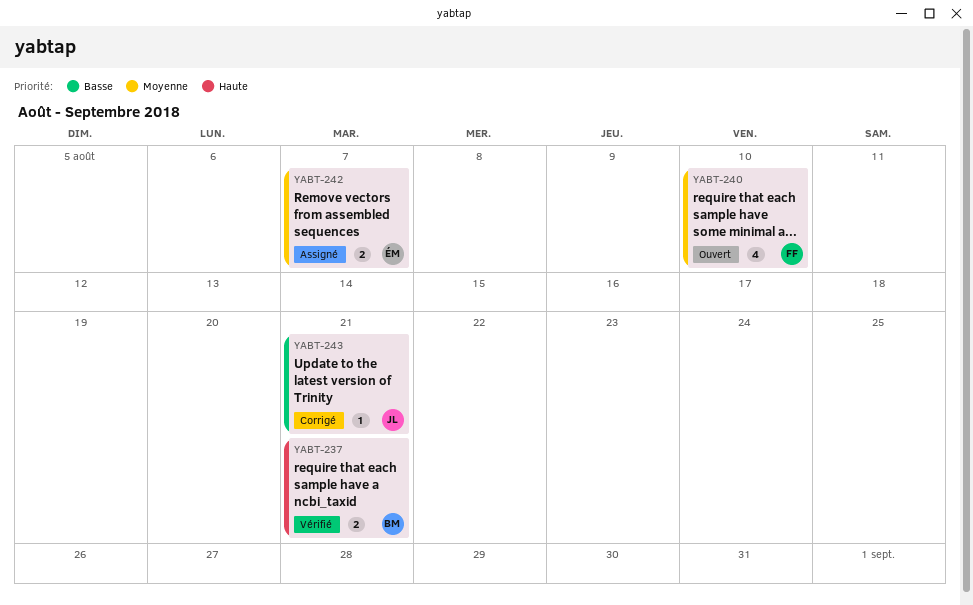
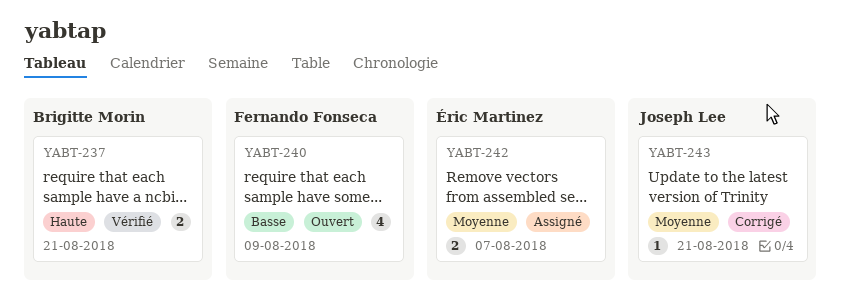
YABT-240, priority: Moyenne -> Basse
YABT-240, due: Aug 10 -> Aug 9
YABT-243, priority: Basse -> Moyenne

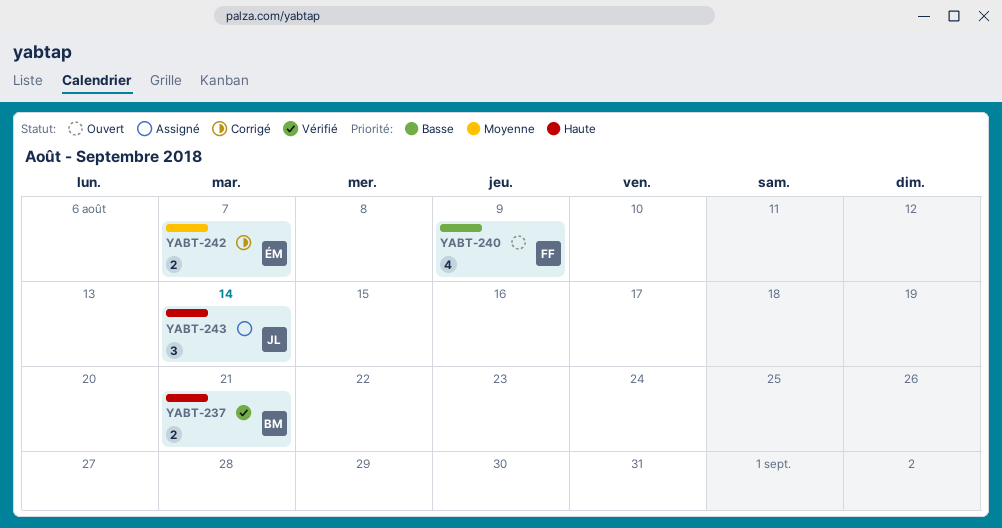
YABT-242, status: Assigné -> Corrigé
YABT-243, status: Corrigé -> Assigné
YABT-243, priority: Moyenne -> Haute
YABT-243, estimate: 1 -> 3
YABT-243, due: Aug 21 -> Aug 14

